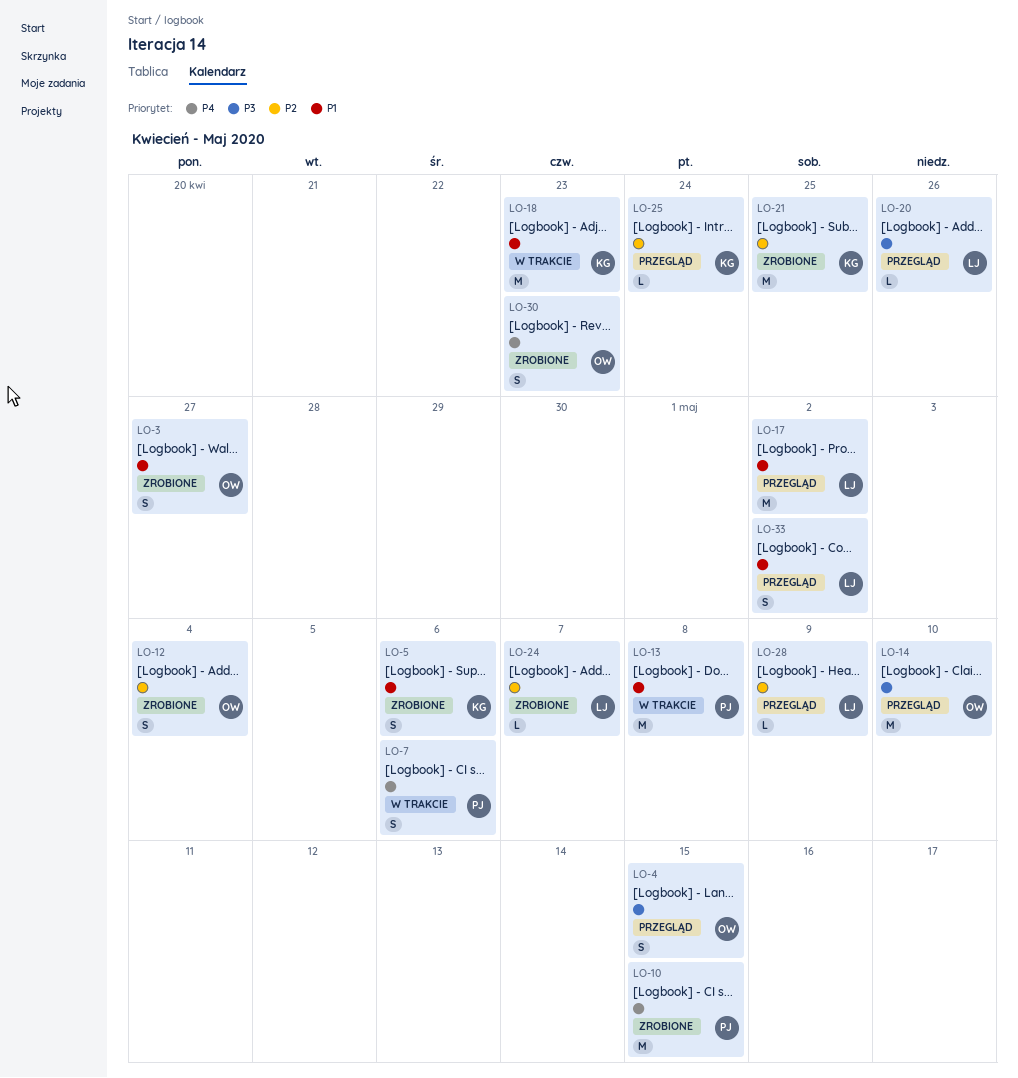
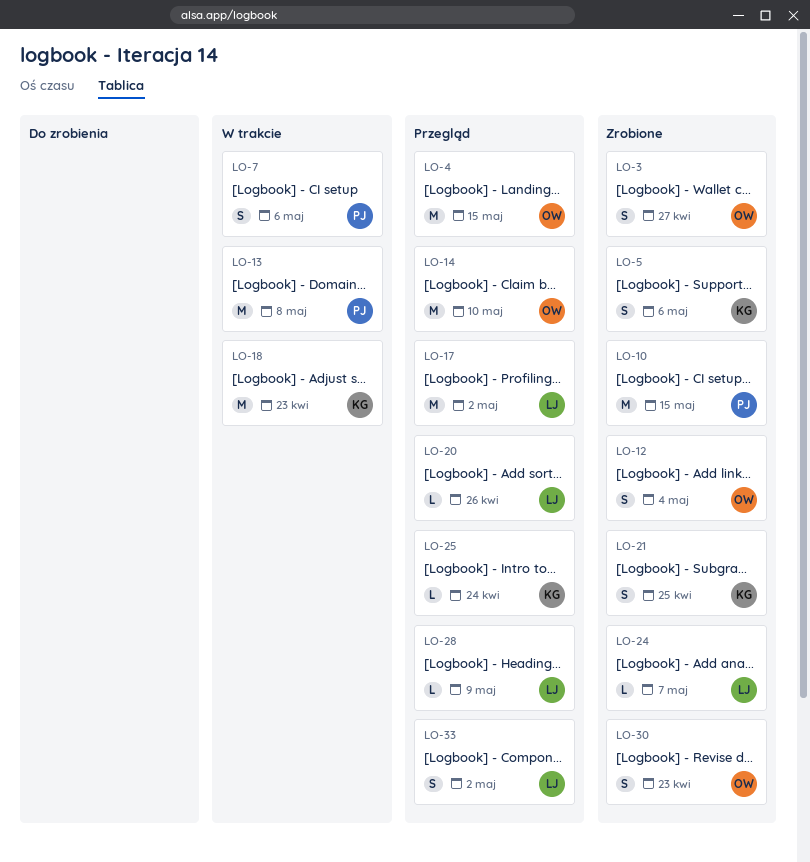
LO-4, estimate: S -> M
LO-21, estimate: M -> S

